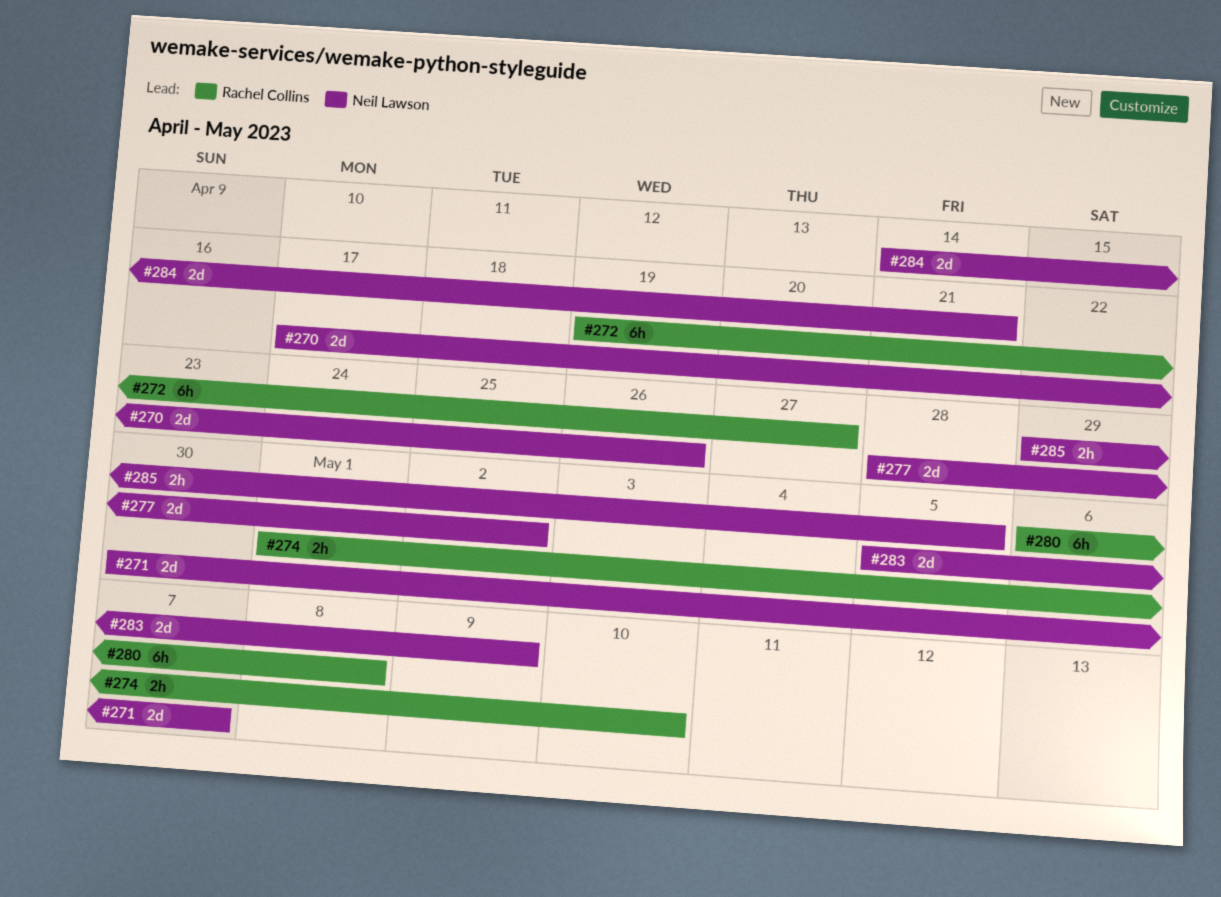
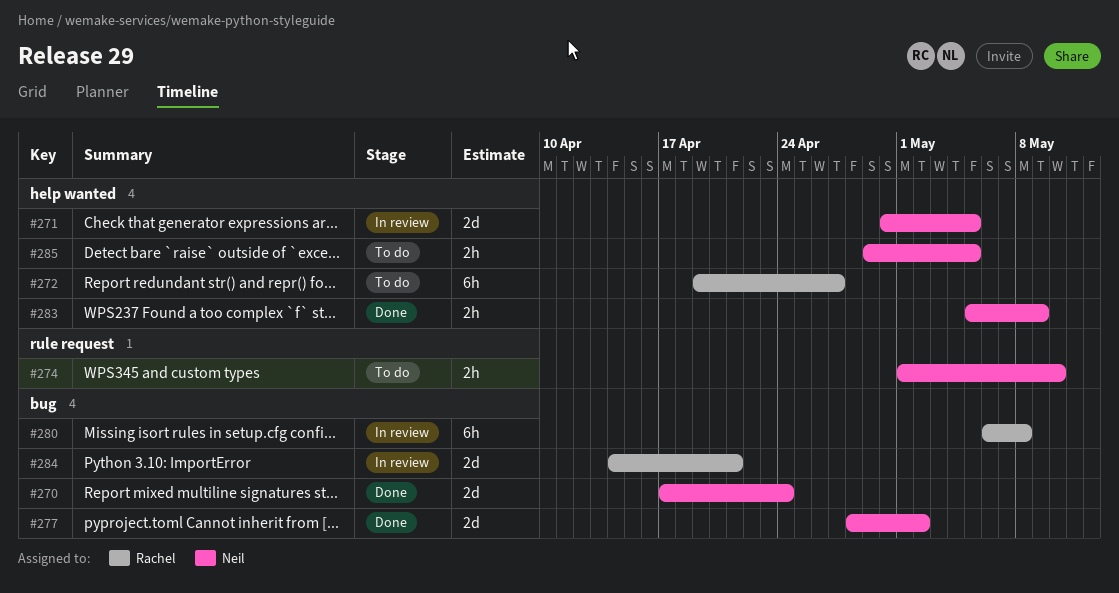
#270, due: Apr 26 -> Apr 24
#271, due: May 7 -> May 5
#274, owner: Rachel Collins -> Neil Lawson
#283, estimate: 2d -> 2h
#284, owner: Neil Lawson -> Rachel Collins

